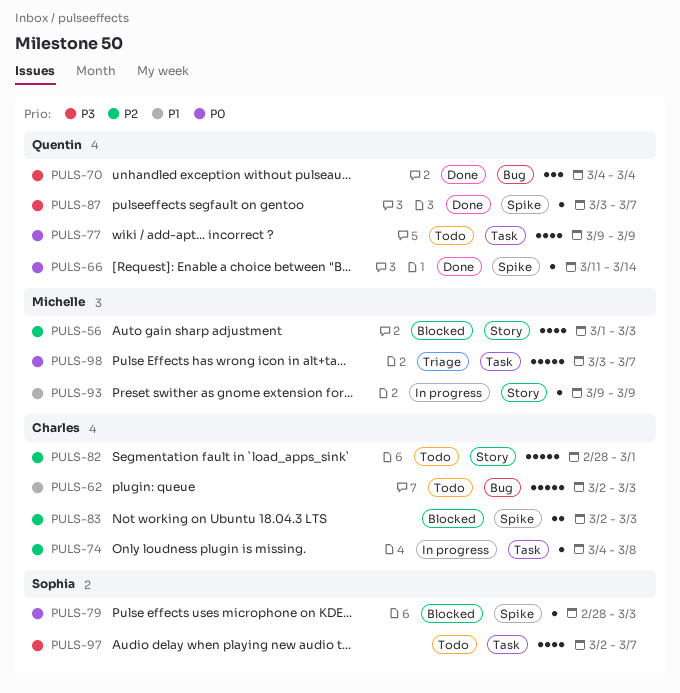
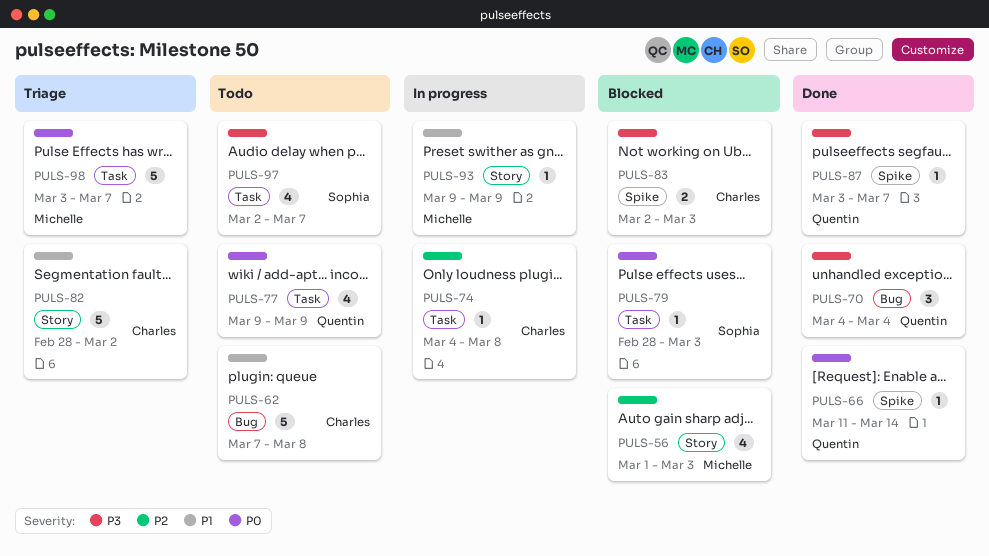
PULS-62, start: Mar 2 -> Mar 7
PULS-62, due: Mar 3 -> Mar 8
PULS-79, label: Spike -> Task
PULS-82, status: Todo -> Triage
PULS-82, priority: P2 -> P1
PULS-82, due: Mar 1 -> Mar 2
PULS-83, priority: P2 -> P3

